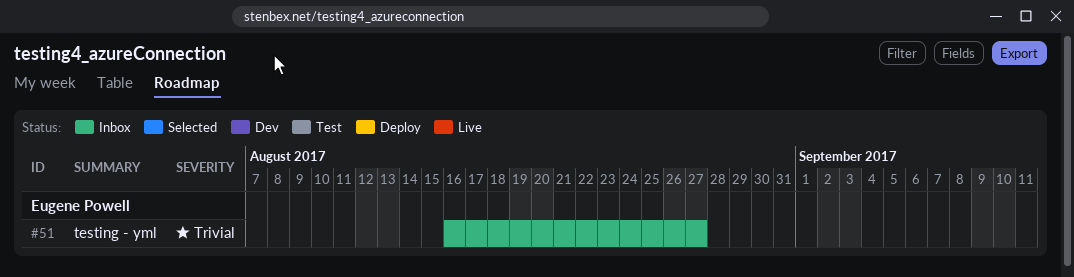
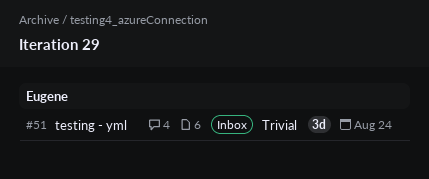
#51, due: Aug 27 -> Aug 24

